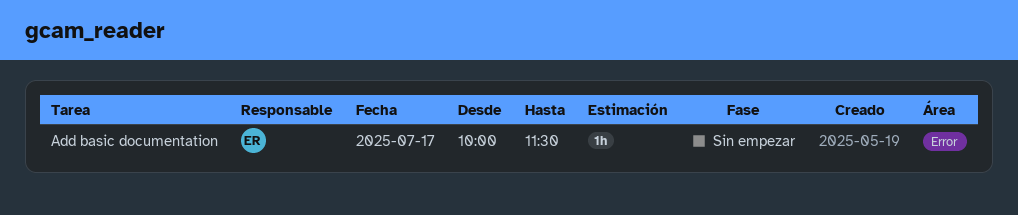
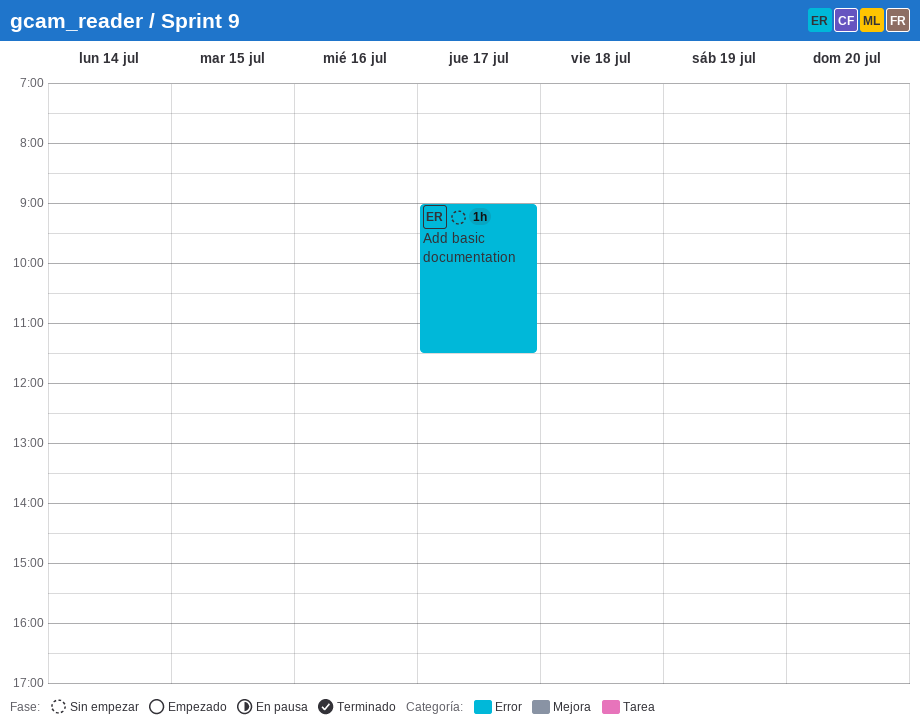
Add basic documentation, begins: 10:00 -> 09:00

